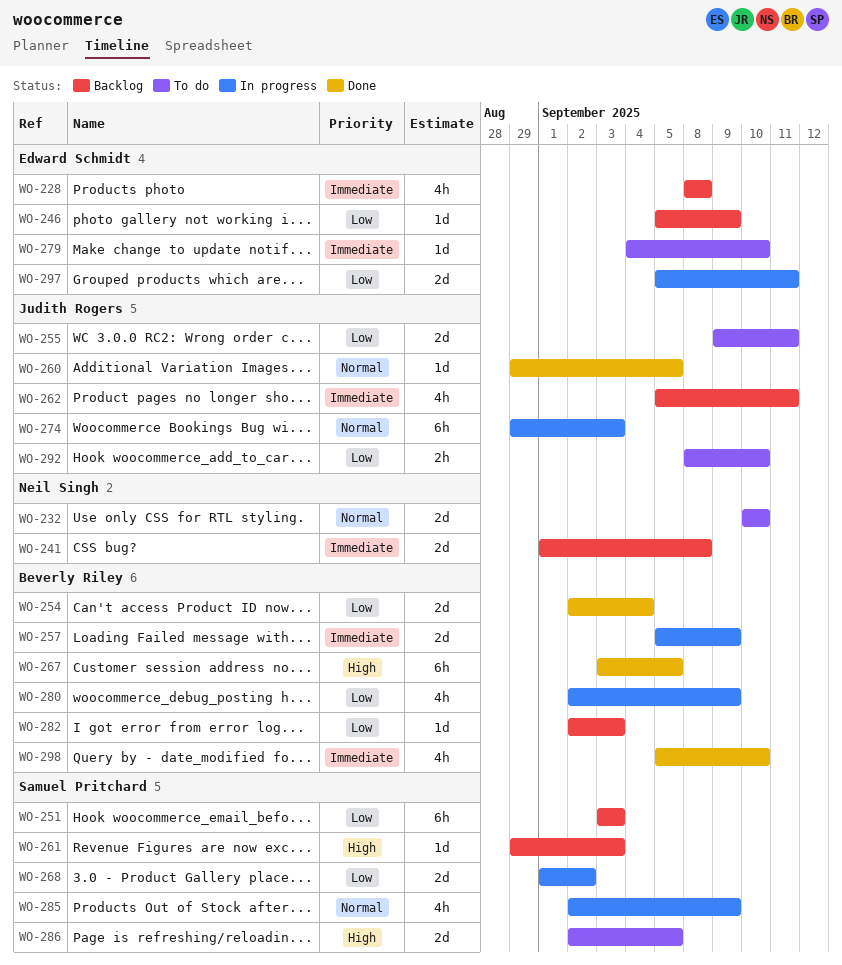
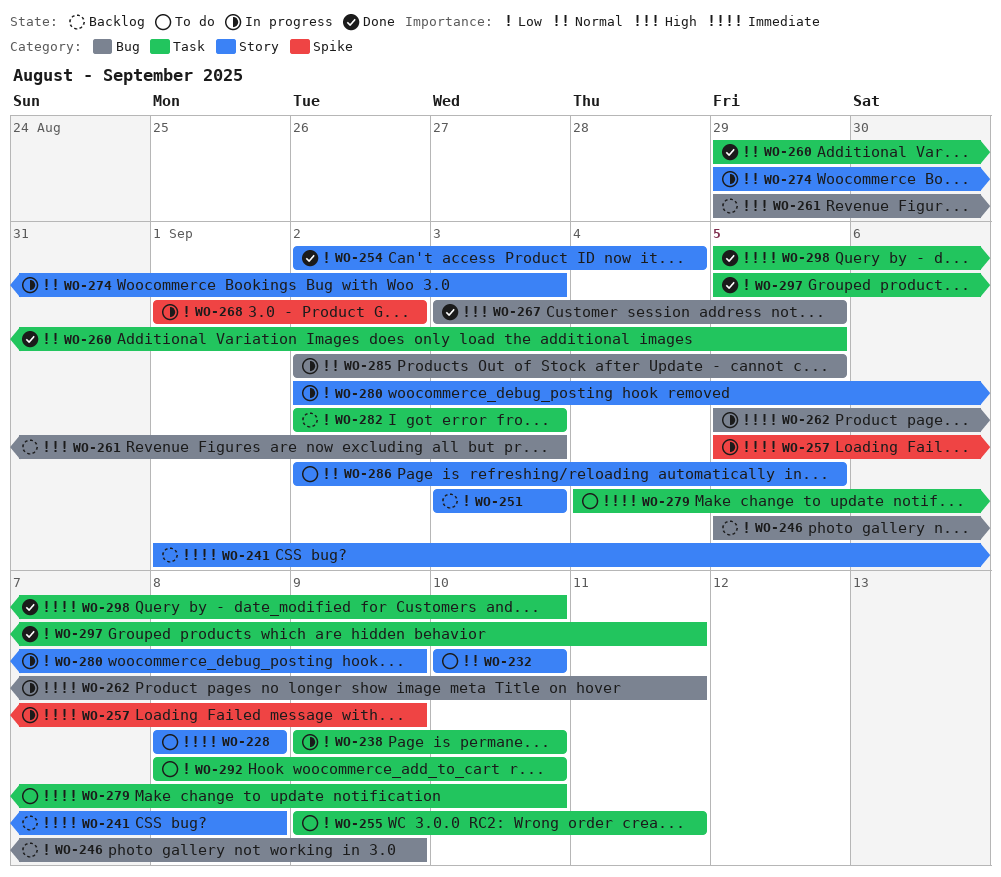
WO-228, status: Backlog -> To do
WO-238: none -> present
WO-262, status: Backlog -> In progress
WO-285, due: Sep 9 -> Sep 5
WO-286, priority: High -> Normal
WO-297, status: In progress -> Done

